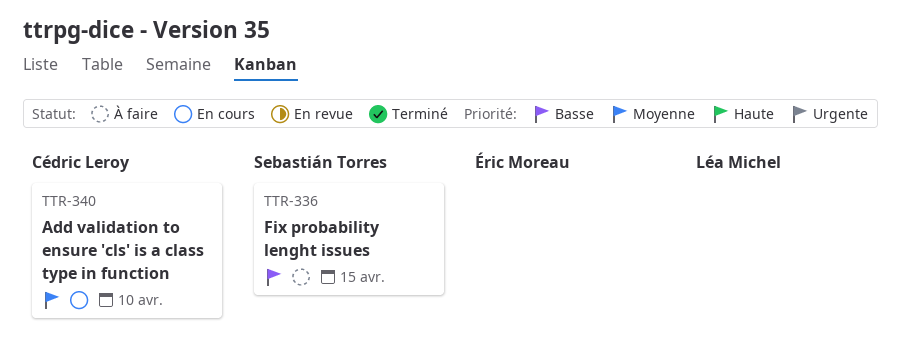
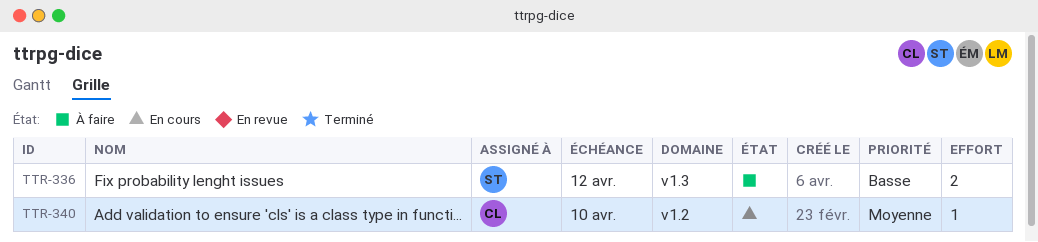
TTR-336, due: Apr 15 -> Apr 12

